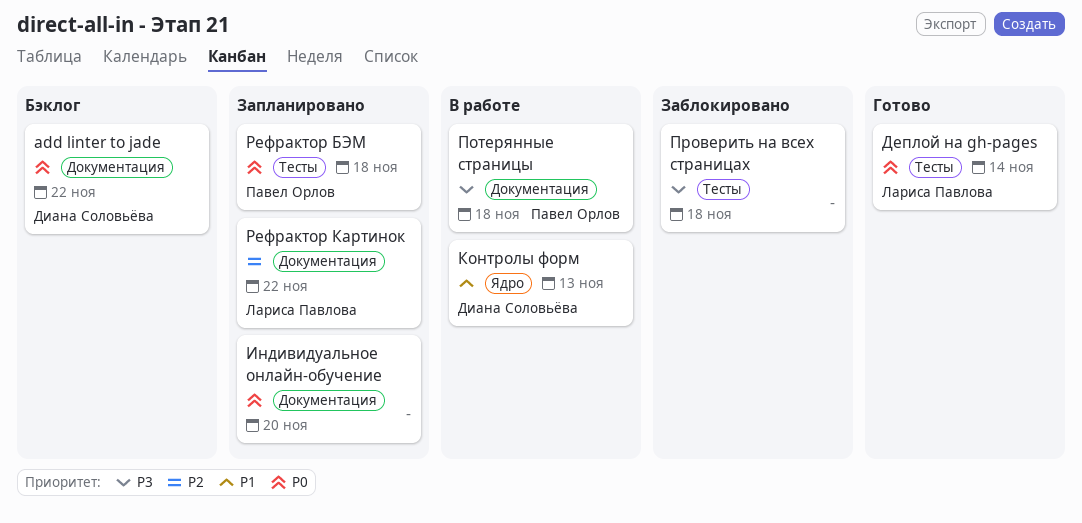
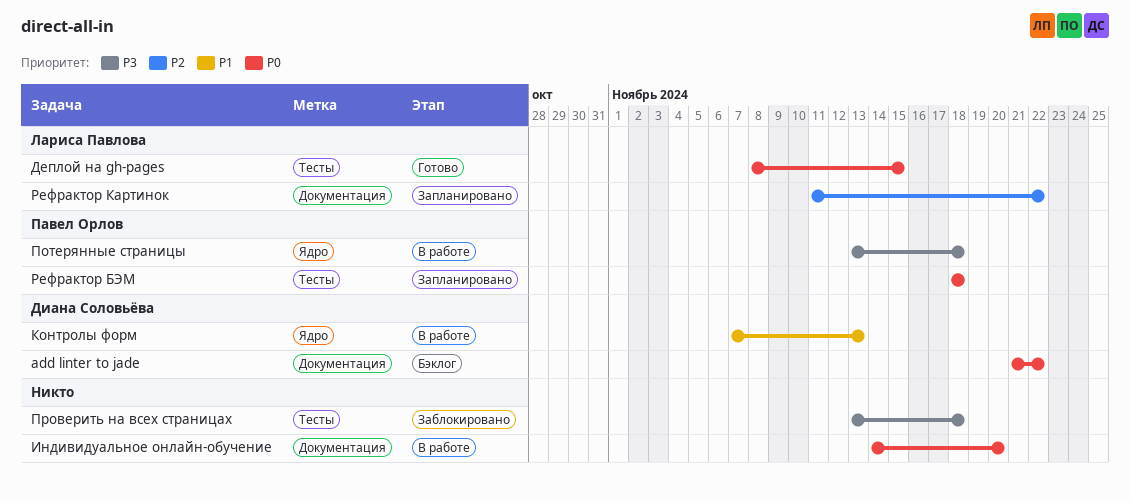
Деплой на gh-pages, due: Nov 14 -> Nov 15
Индивидуальное онлайн-обучение, status: Запланировано -> В работе
Потерянные страницы, label: Документация -> Ядро

